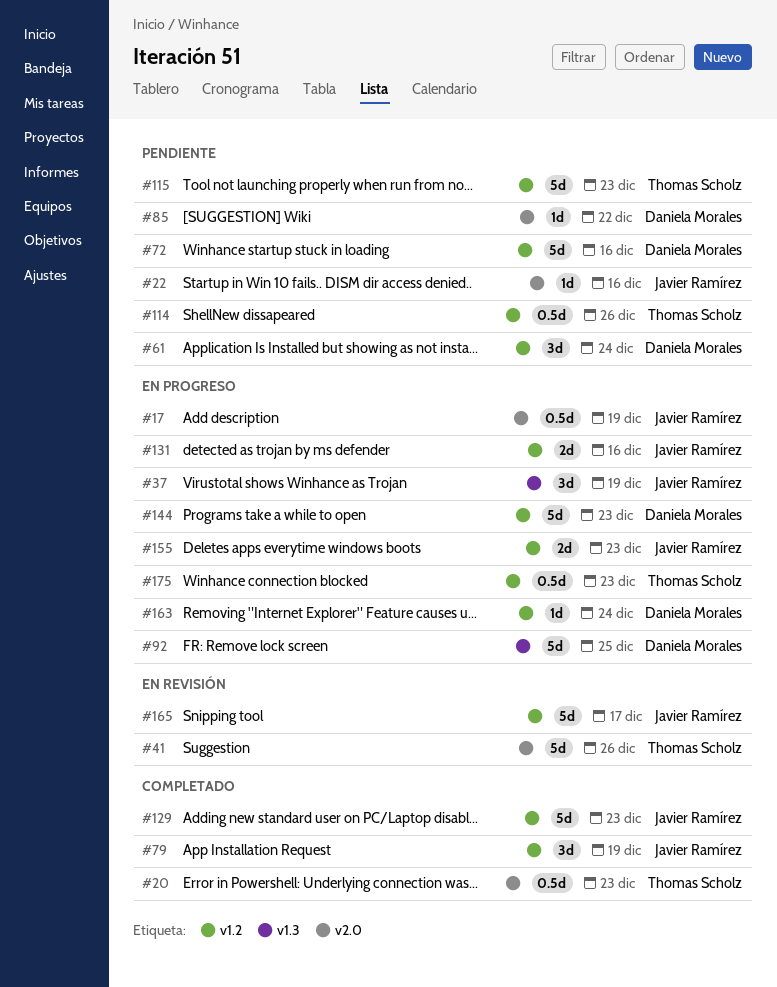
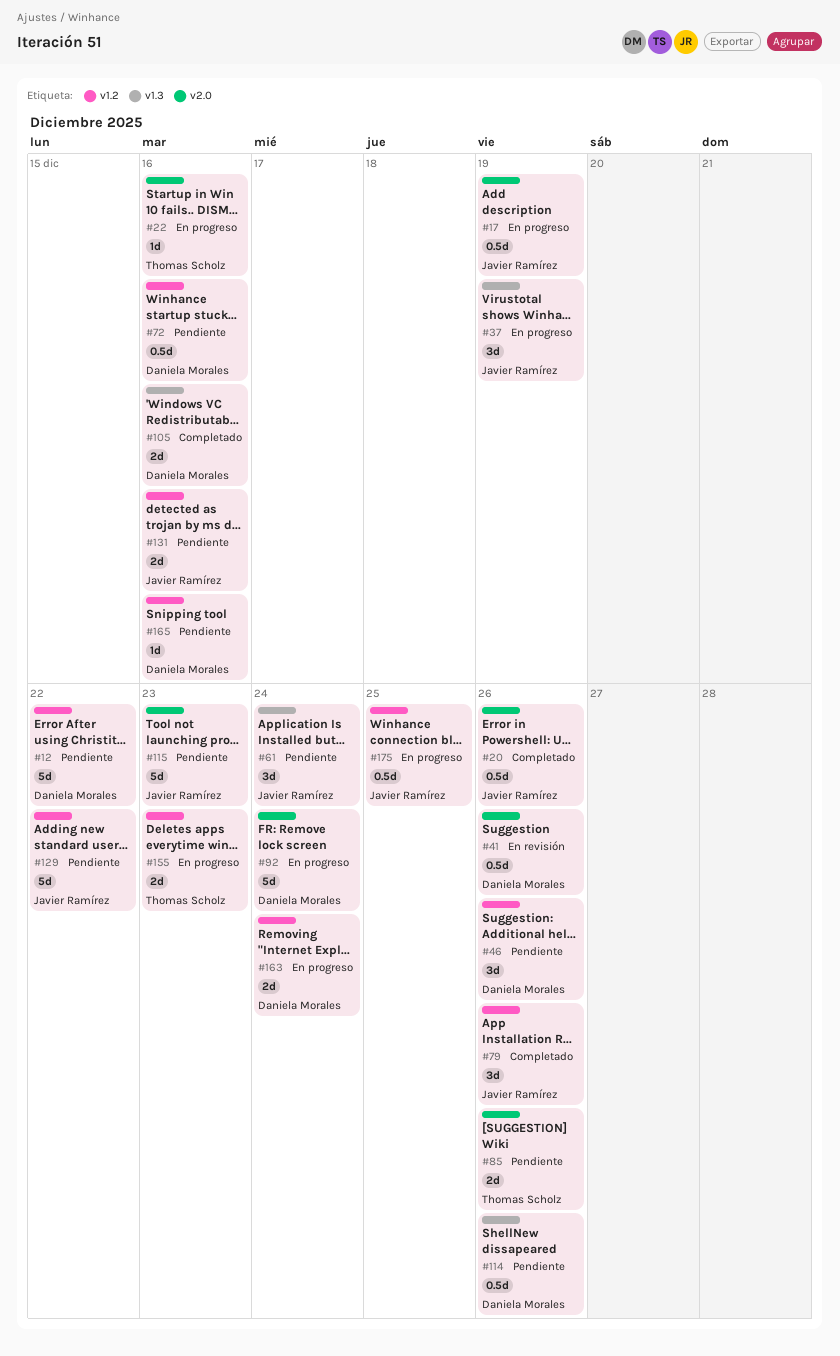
#12: none -> present
#20, owner: Thomas Scholz -> Javier Ramírez
#20, due: Dec 23 -> Dec 26
#22, status: Pendiente -> En progreso
#22, owner: Javier Ramírez -> Thomas Scholz
#41, owner: Thomas Scholz -> Daniela Morales
#41, estimate: 5d -> 0.5d
#46: none -> present
#61, owner: Daniela Morales -> Javier Ramírez
#61, label: v1.2 -> v1.3
#72, estimate: 5d -> 0.5d
#79, due: Dec 19 -> Dec 26
#85, owner: Daniela Morales -> Thomas Scholz
#85, estimate: 1d -> 2d
#85, due: Dec 22 -> Dec 26
#92, label: v1.3 -> v2.0
#92, due: Dec 25 -> Dec 24
#105: none -> present
#114, owner: Thomas Scholz -> Daniela Morales
#114, label: v1.2 -> v1.3
#115, owner: Thomas Scholz -> Javier Ramírez
#115, label: v1.2 -> v2.0
#129, status: Completado -> Pendiente
#129, due: Dec 23 -> Dec 22
#131, status: En progreso -> Pendiente
#144: present -> none
#155, owner: Javier Ramírez -> Thomas Scholz
#163, estimate: 1d -> 2d
#165, status: En revisión -> Pendiente
#165, owner: Javier Ramírez -> Daniela Morales
#165, estimate: 5d -> 1d
#165, due: Dec 17 -> Dec 16
#175, owner: Thomas Scholz -> Javier Ramírez
#175, due: Dec 23 -> Dec 25

